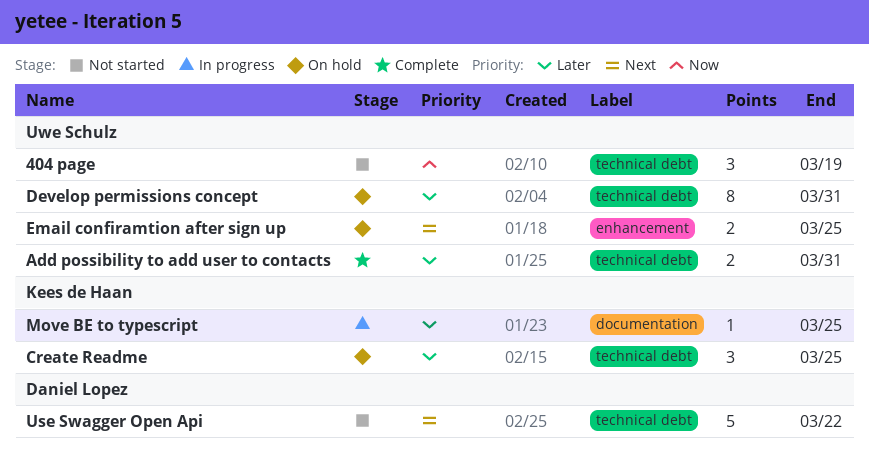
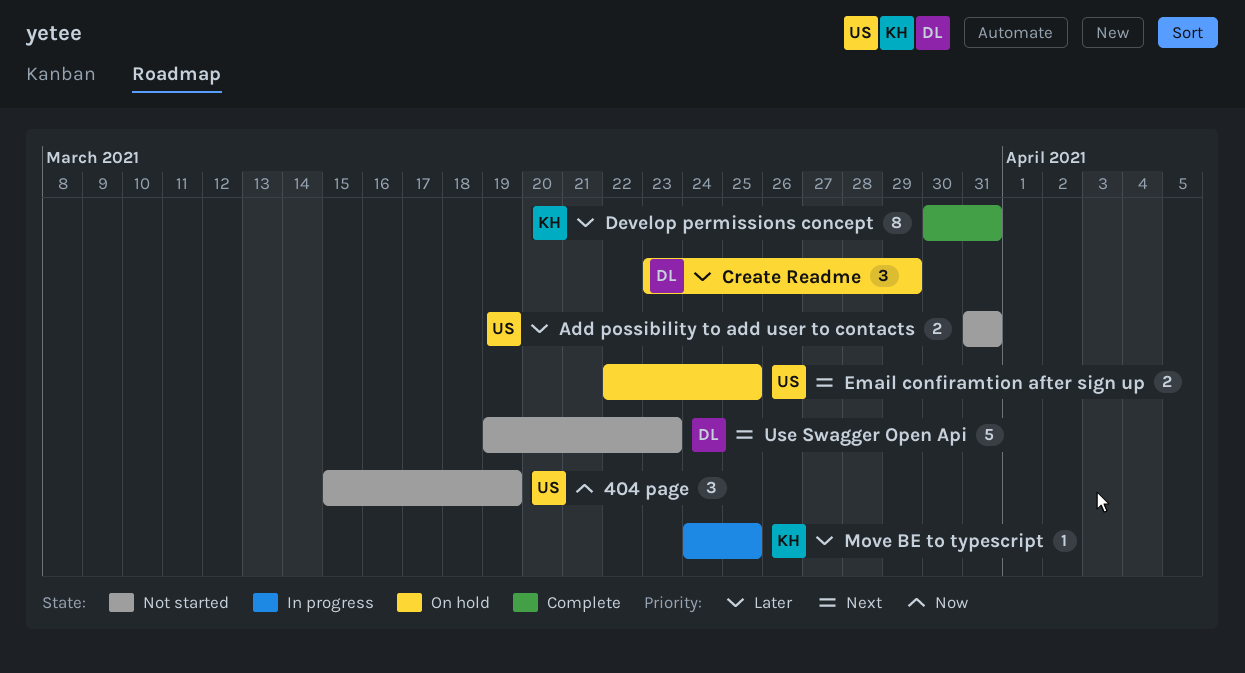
Add possibility to add user to contacts, status: Complete -> Not started
Create Readme, owner: Kees de Haan -> Daniel Lopez
Create Readme, due: Mar 25 -> Mar 29
Develop permissions concept, status: On hold -> Complete
Develop permissions concept, owner: Uwe Schulz -> Kees de Haan
Use Swagger Open Api, due: Mar 22 -> Mar 23

